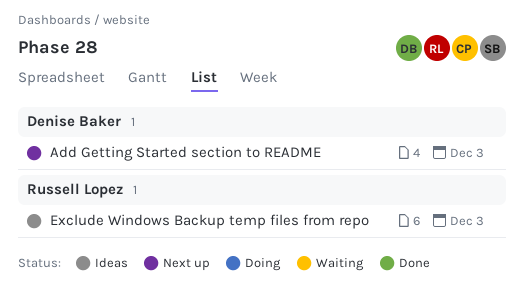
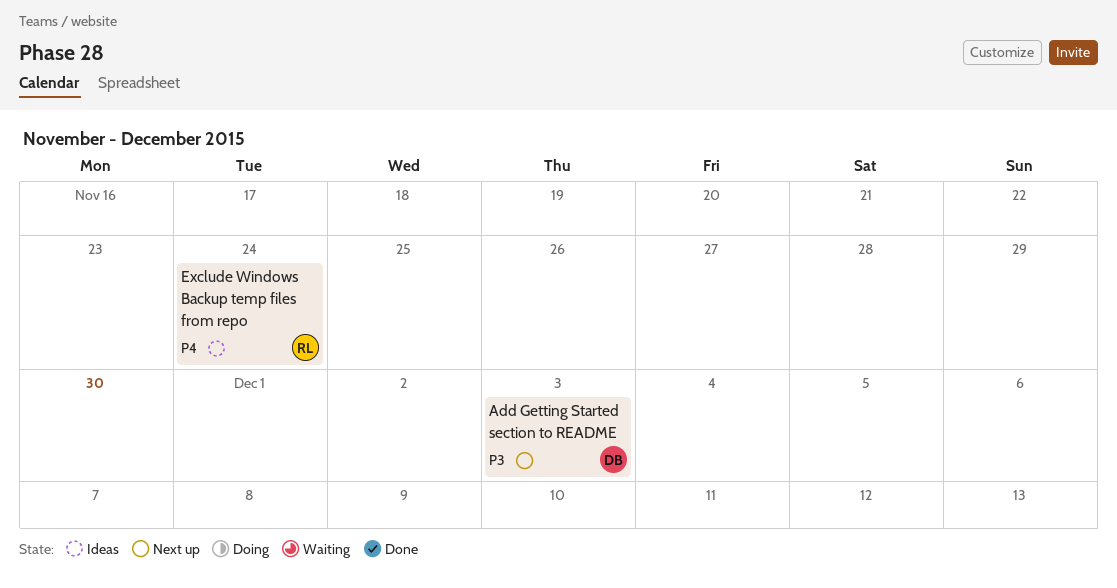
Exclude Windows Backup temp files from repo, due: Dec 3 -> Nov 24

